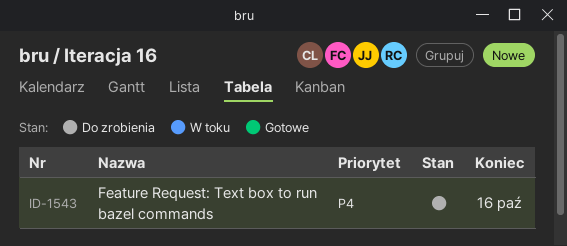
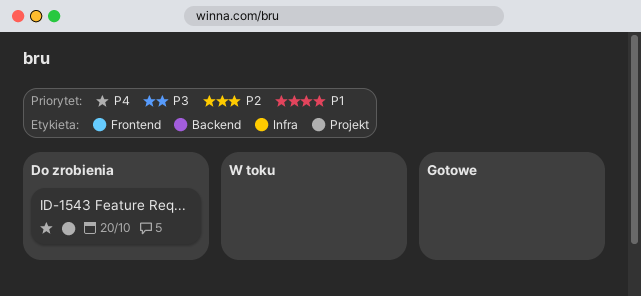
ID-1543, due: Oct 16 -> Oct 20

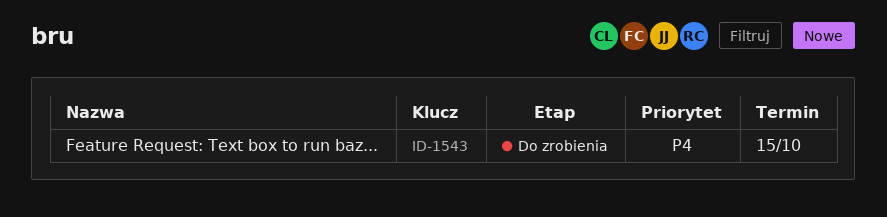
ID-1543, due: Oct 20 -> Oct 15

